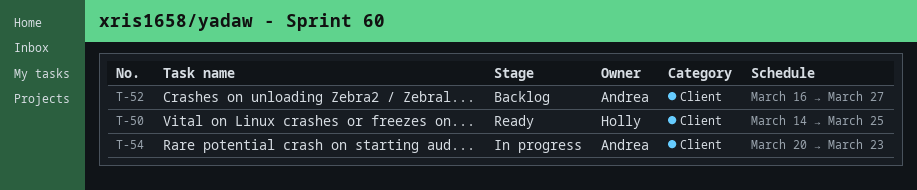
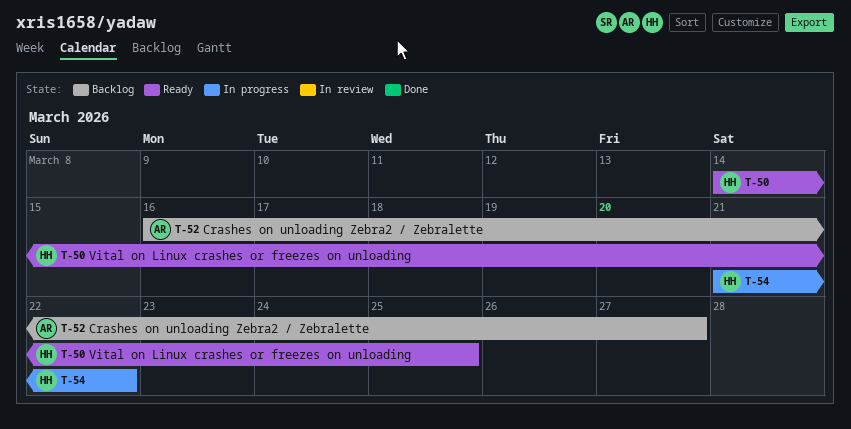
T-54, owner: Andrea -> Holly
T-54, start: Mar 20 -> Mar 21
T-54, due: Mar 23 -> Mar 22

